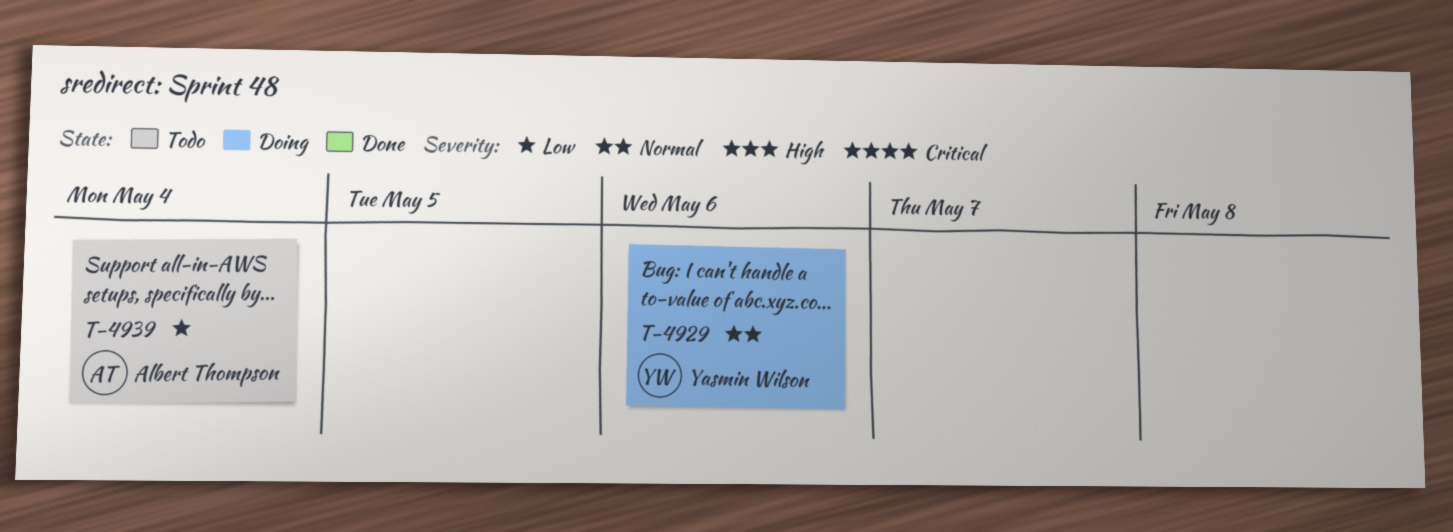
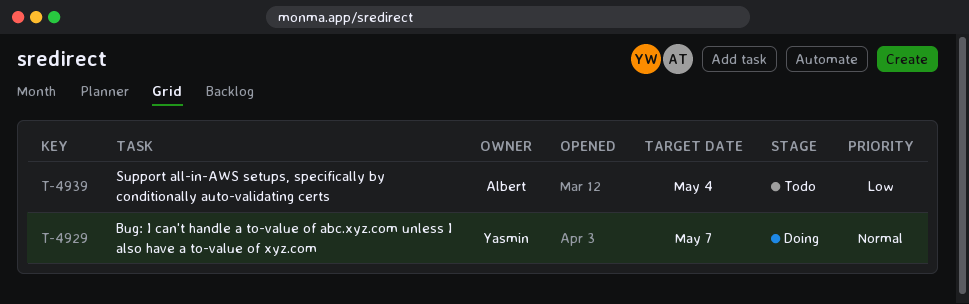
T-4929, due: May 6 -> May 7

